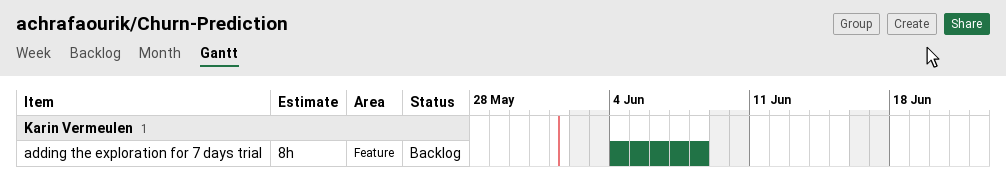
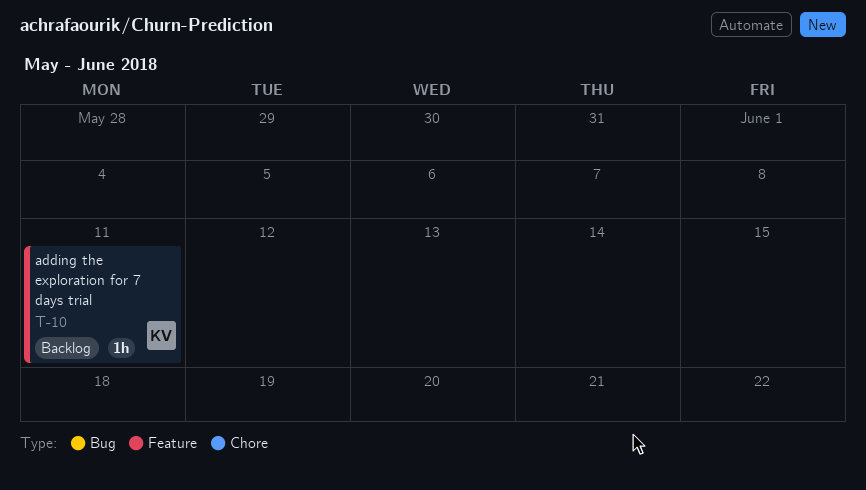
adding the exploration for 7 days trial, estimate: 8h -> 1h
adding the exploration for 7 days trial, due: Jun 8 -> Jun 11

